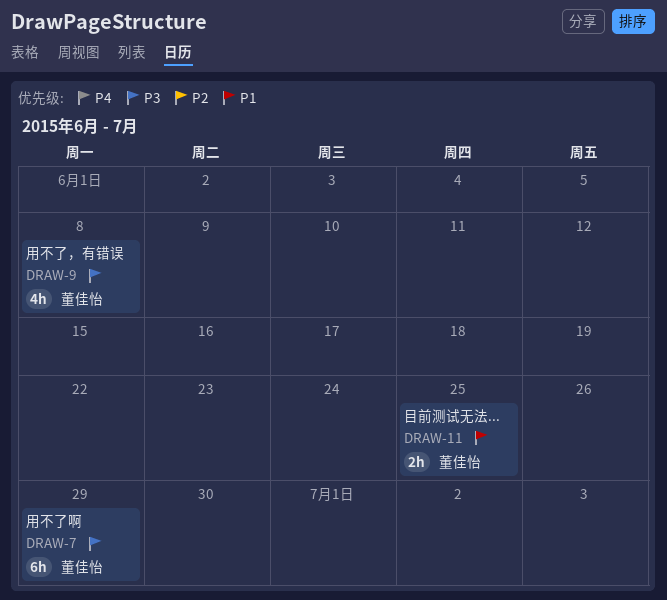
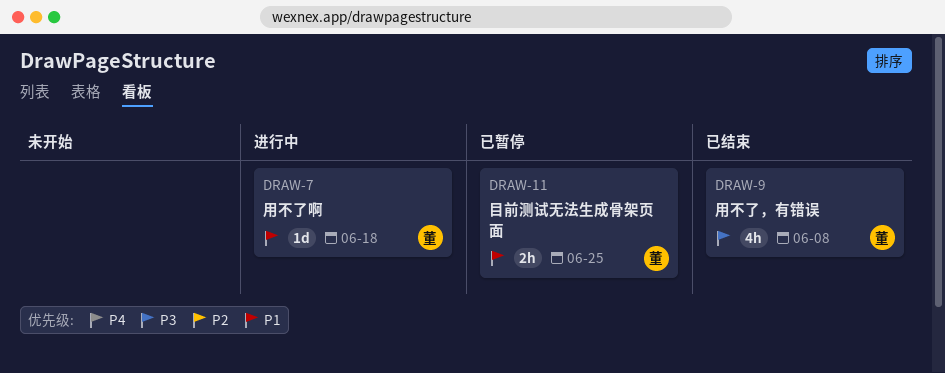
DRAW-7, priority: P3 -> P1
DRAW-7, estimate: 6h -> 1d
DRAW-7, due: Jun 29 -> Jun 18

